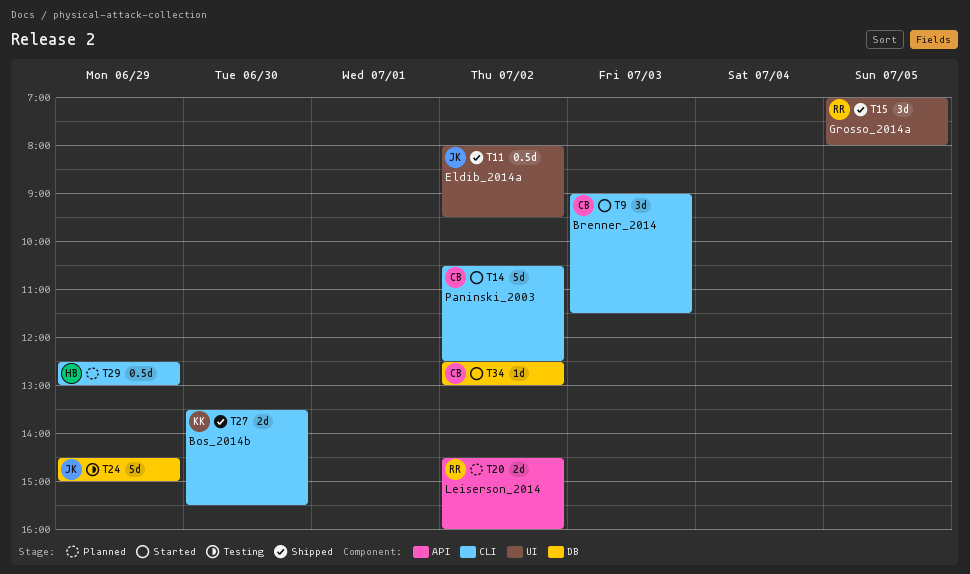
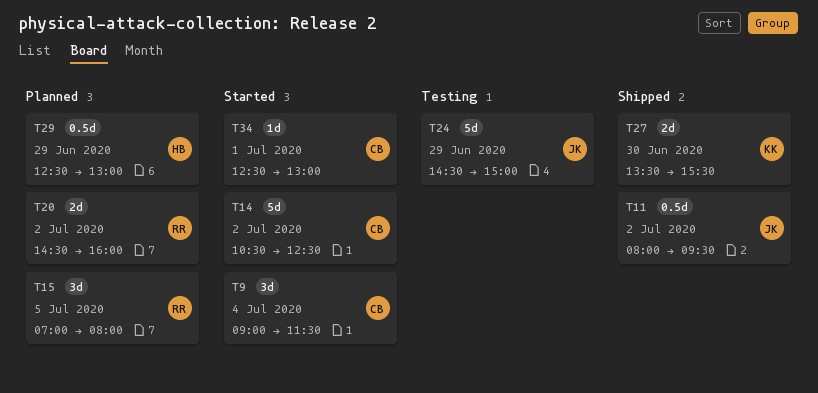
T9, day: Jul 3 -> Jul 4
T15, status: Shipped -> Planned
T34, day: Jul 2 -> Jul 1

